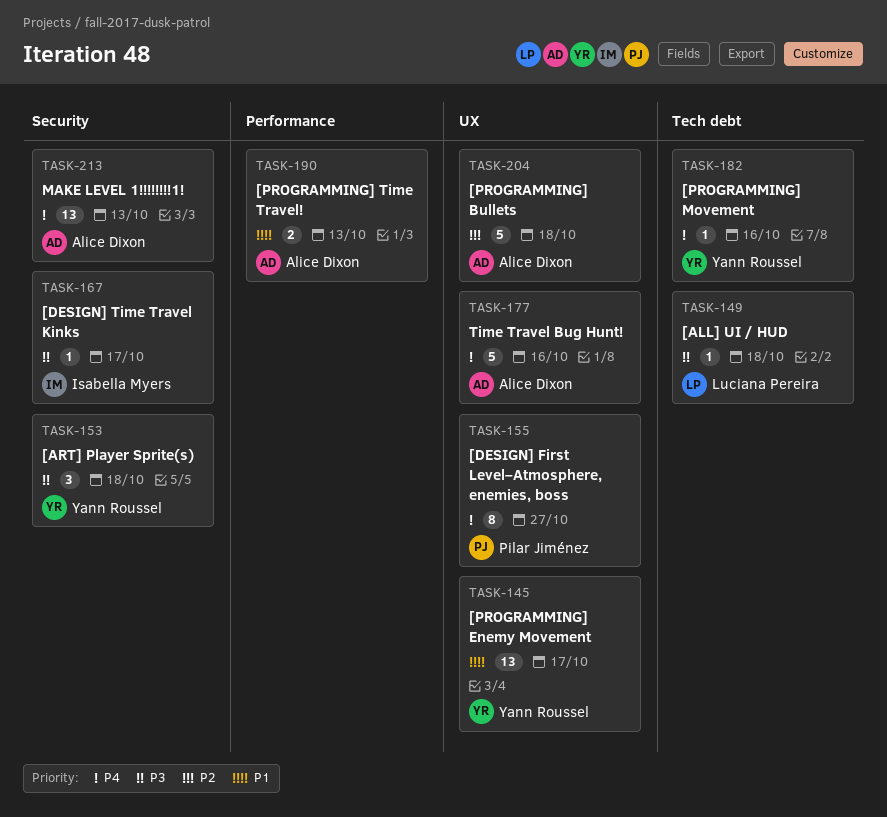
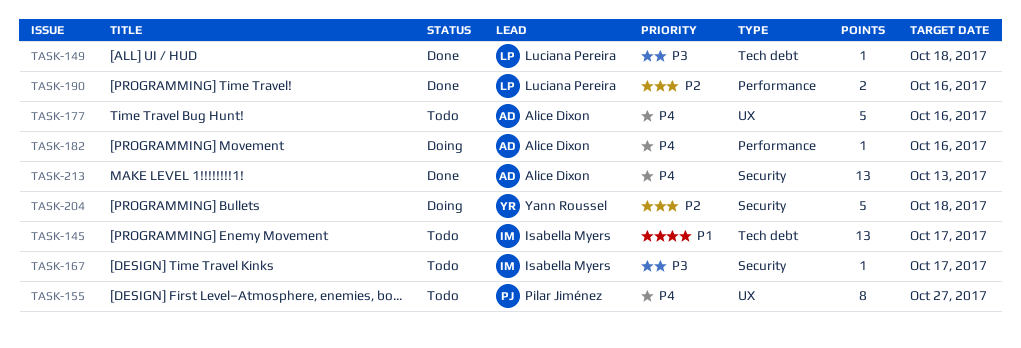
TASK-145, owner: Yann Roussel -> Isabella Myers
TASK-145, label: UX -> Tech debt
TASK-153: present -> none
TASK-182, owner: Yann Roussel -> Alice Dixon
TASK-182, label: Tech debt -> Performance
TASK-190, owner: Alice Dixon -> Luciana Pereira
TASK-190, priority: P1 -> P2
TASK-190, due: Oct 13 -> Oct 16
TASK-204, owner: Alice Dixon -> Yann Roussel
TASK-204, label: UX -> Security

